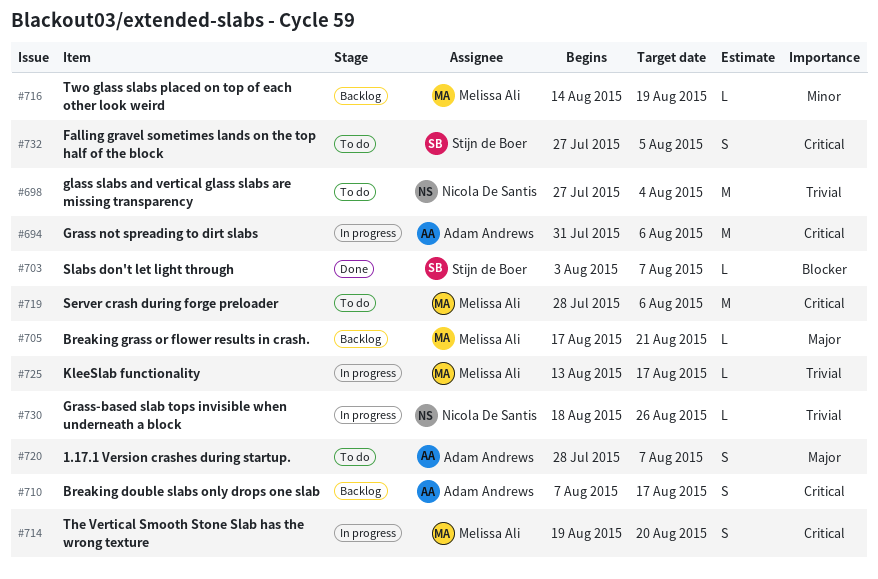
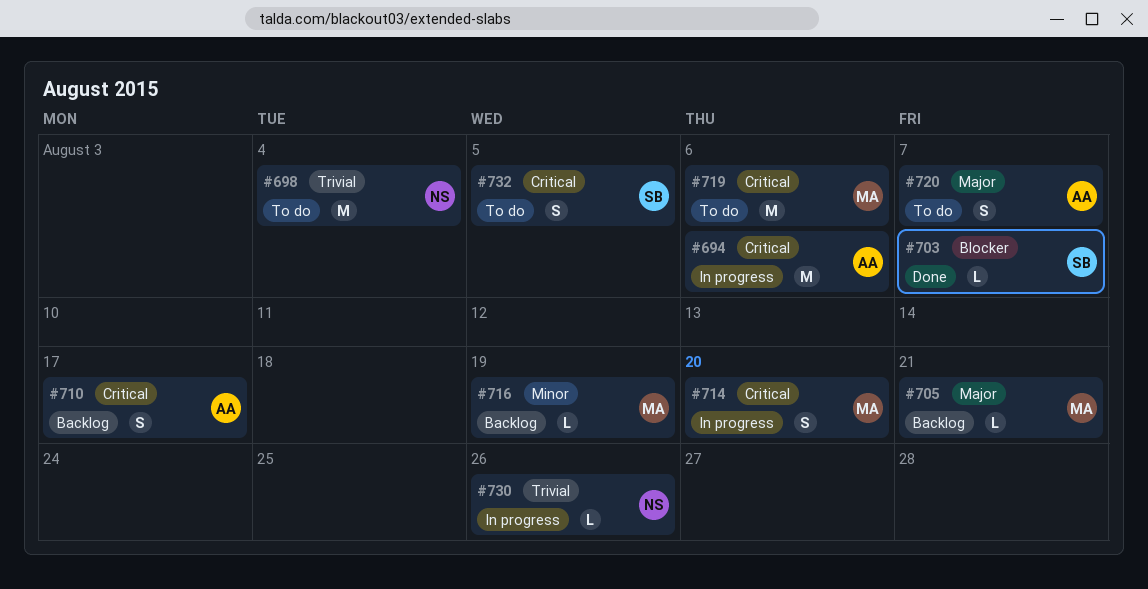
#725: present -> none

